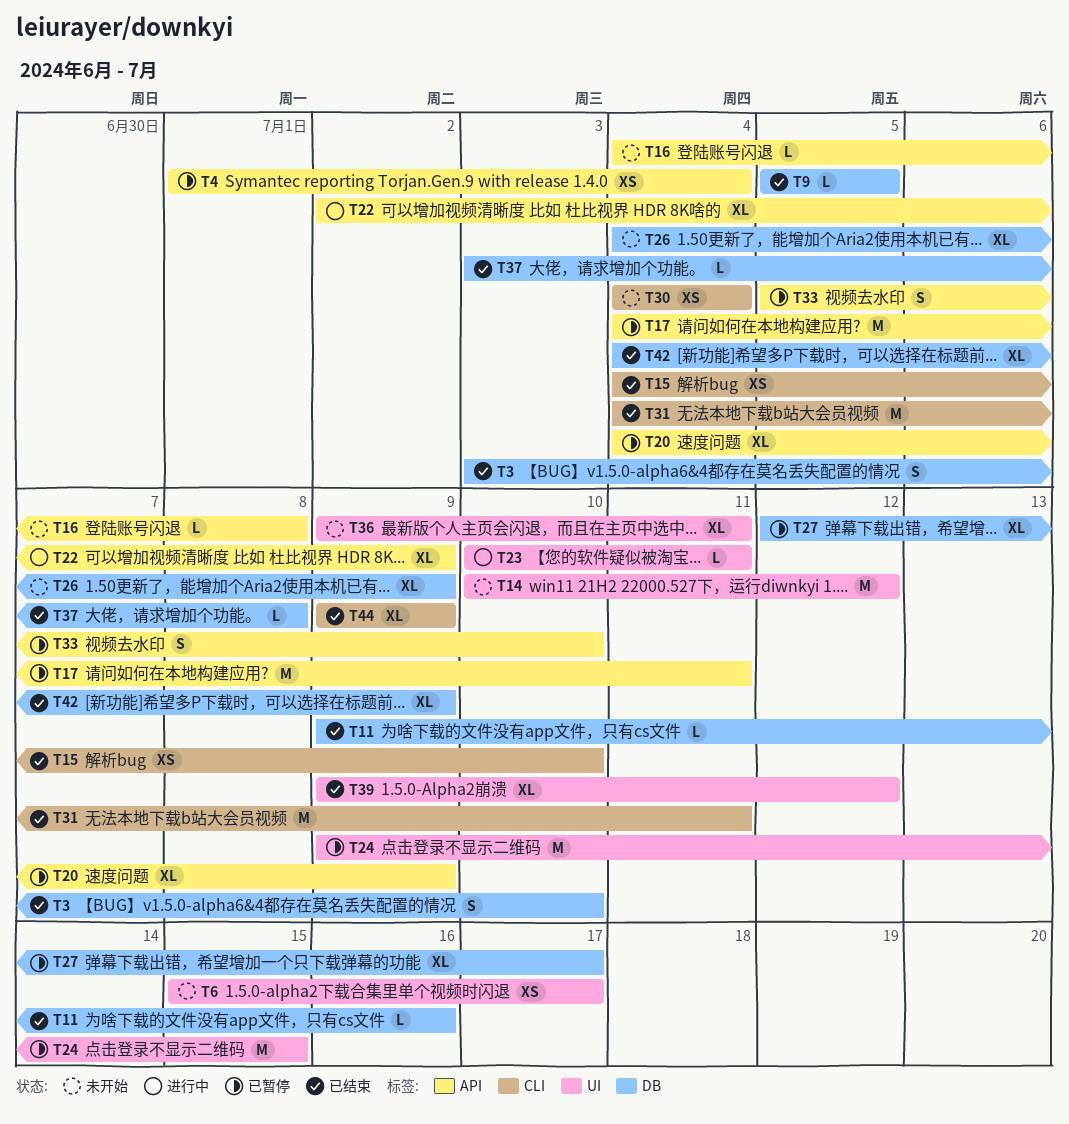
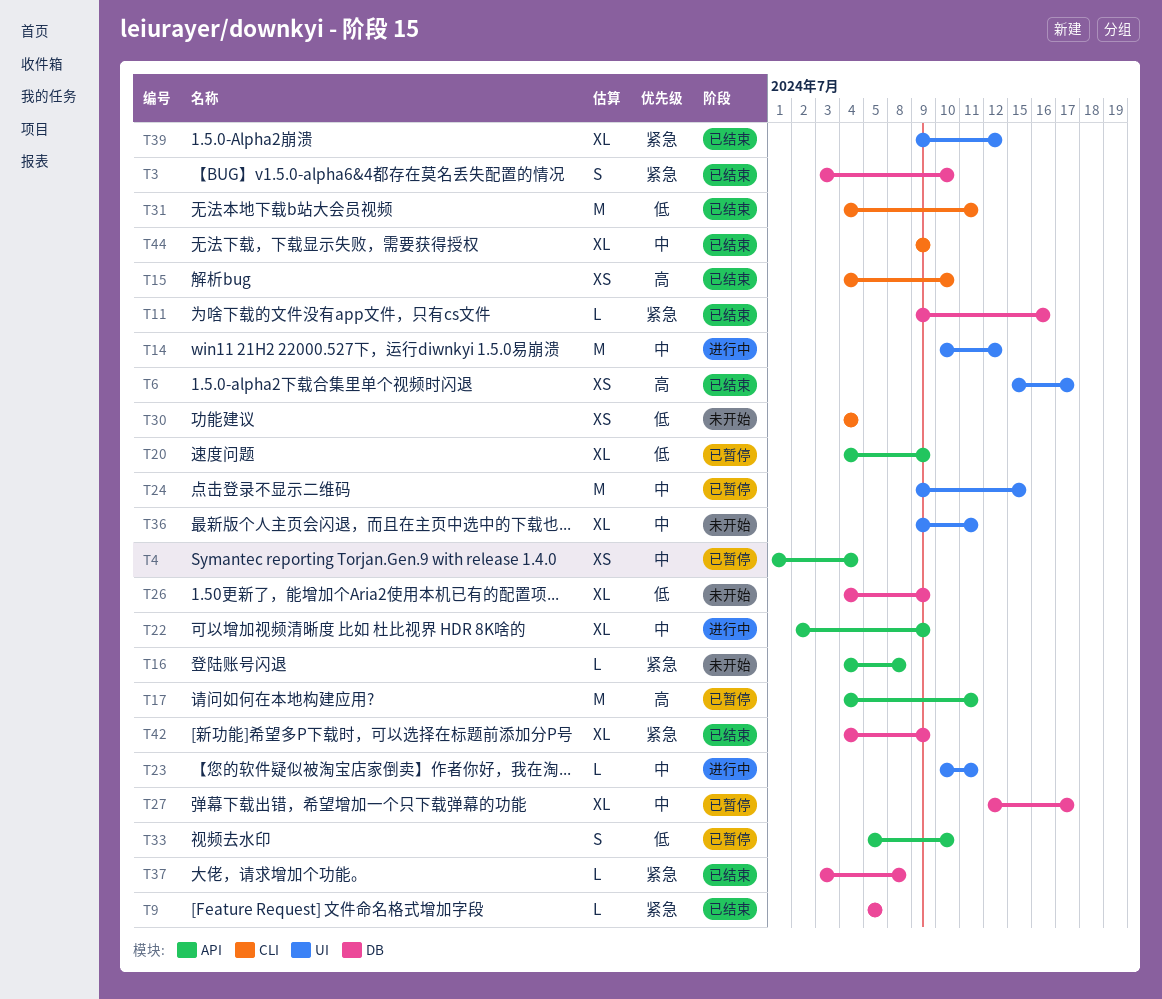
T6, status: 未开始 -> 已结束
T14, status: 未开始 -> 进行中

